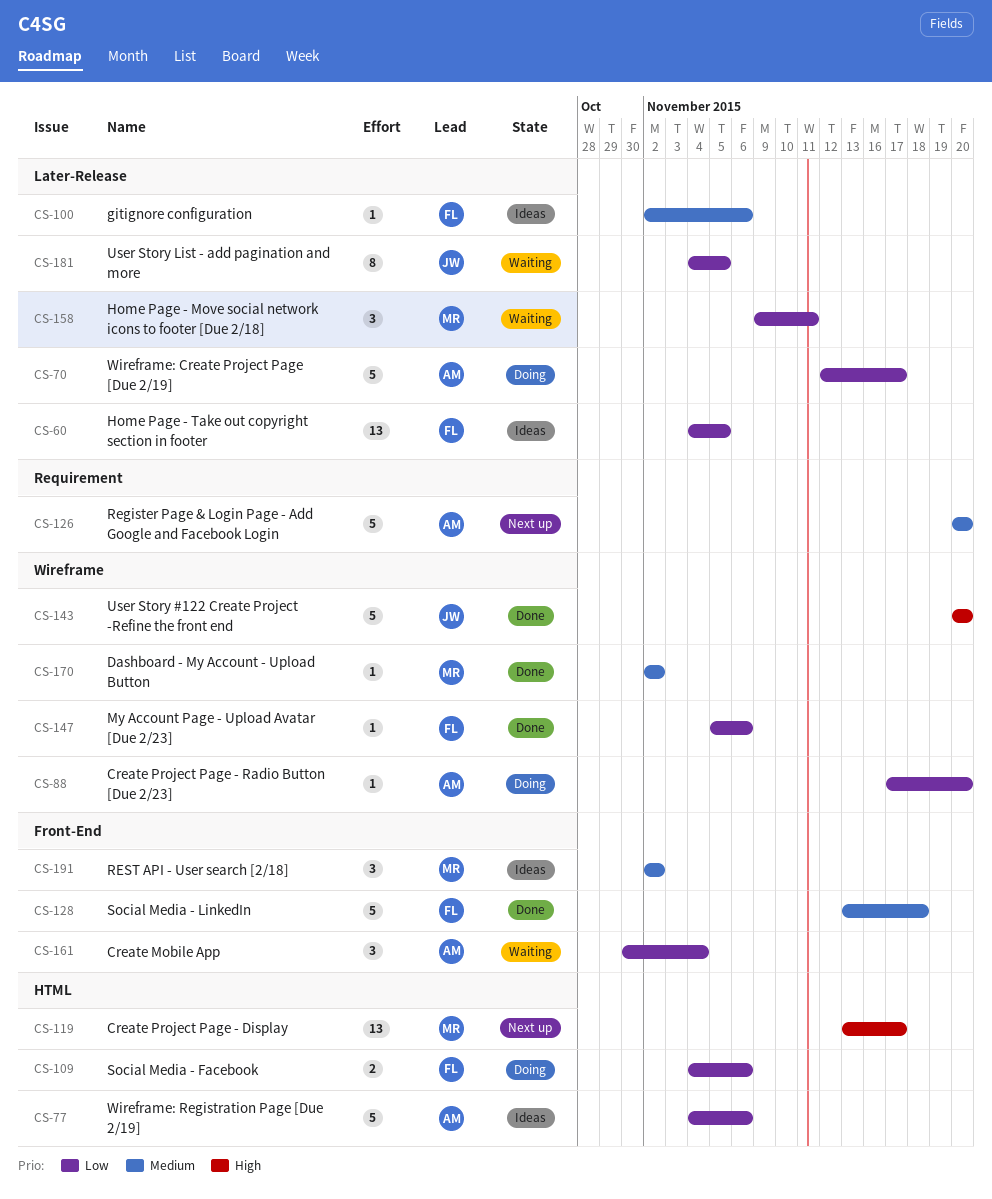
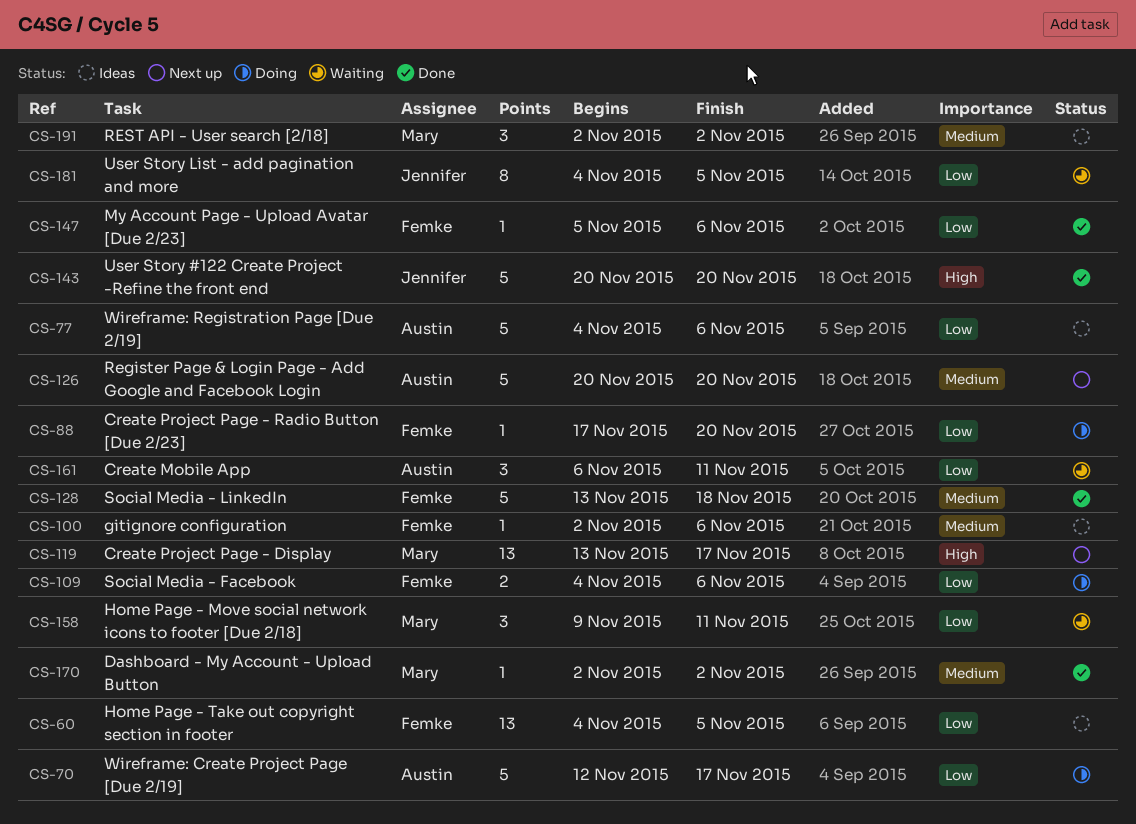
CS-88, owner: Austin -> Femke
CS-161, start: Oct 30 -> Nov 6
CS-161, due: Nov 4 -> Nov 11

